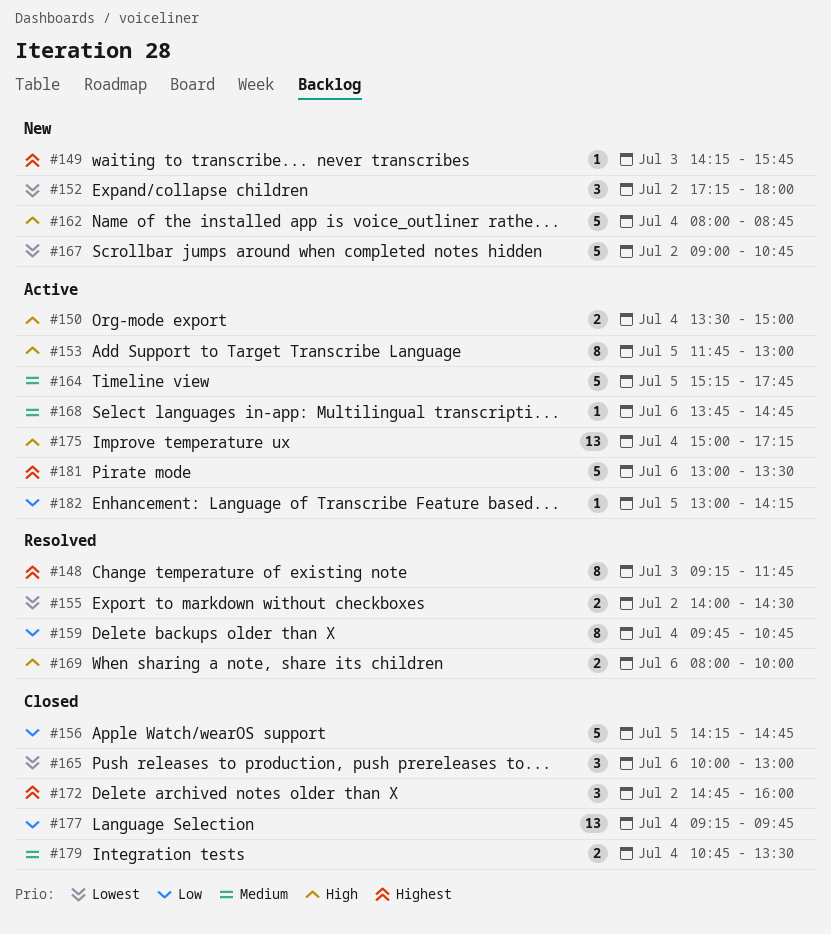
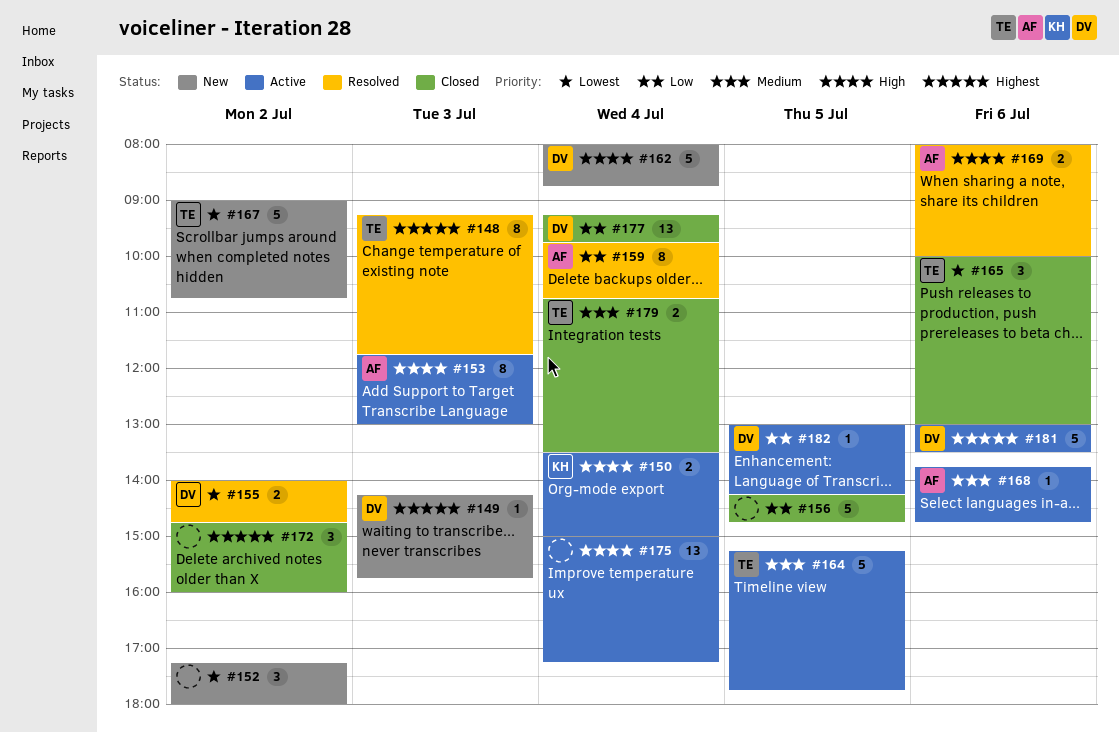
#153, day: Jul 5 -> Jul 3
#155, ends: 14:30 -> 14:45

